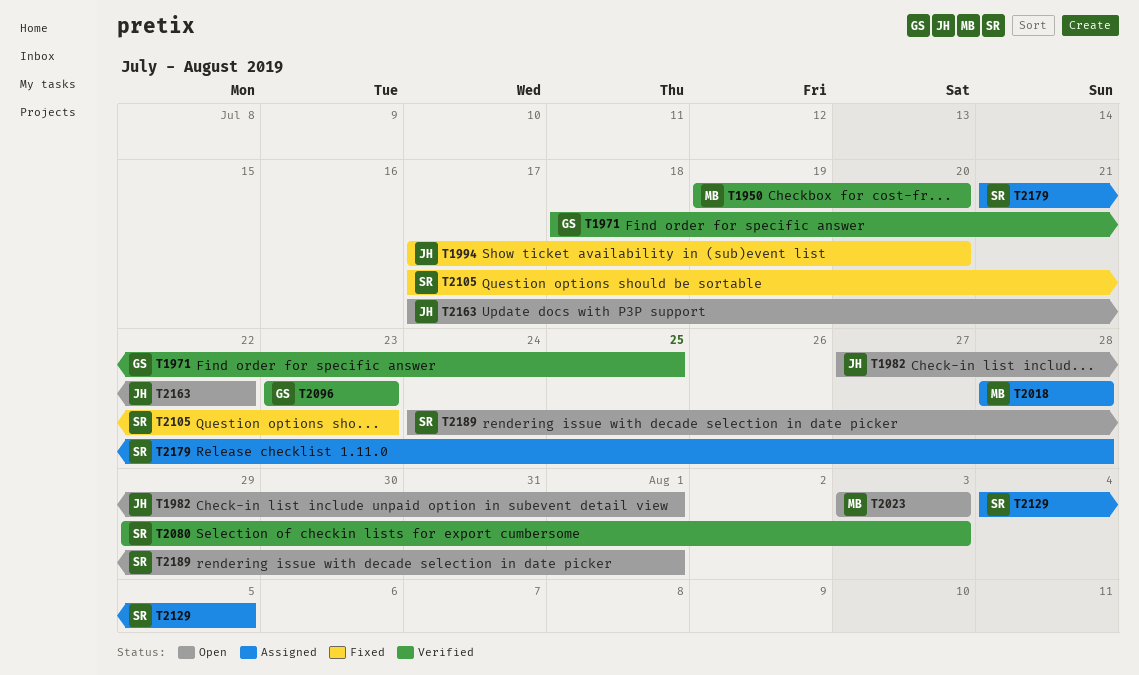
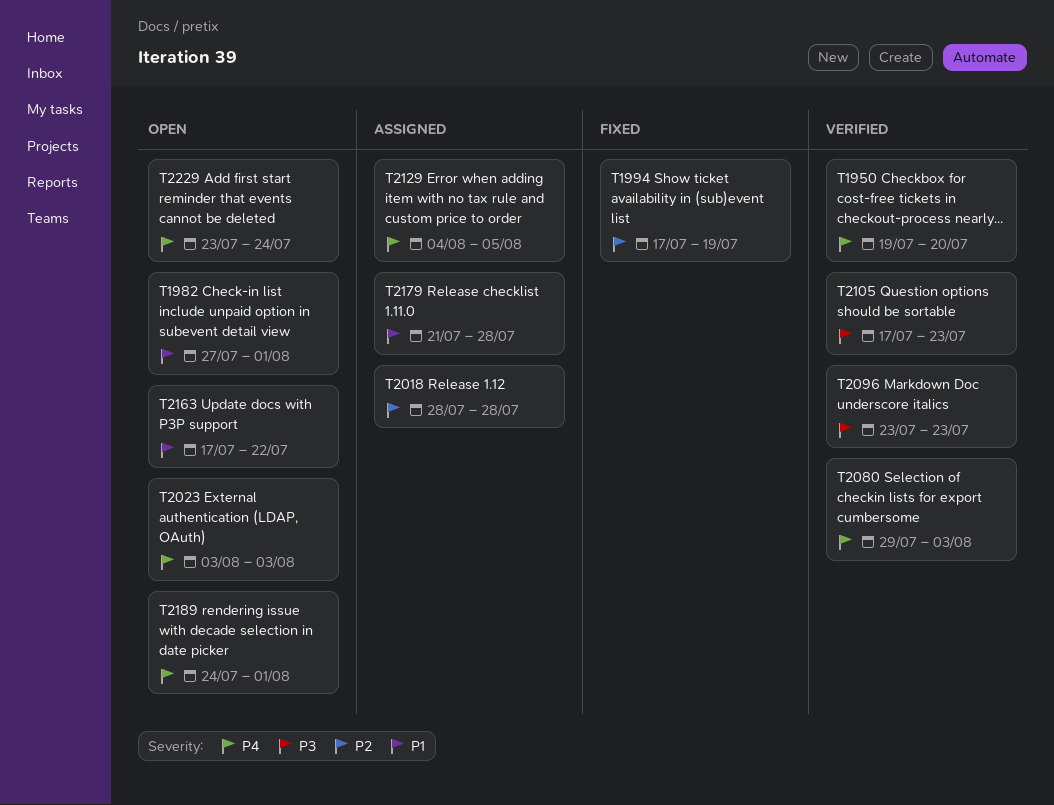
T1971: present -> none
T1994, due: Jul 20 -> Jul 19
T2105, status: Fixed -> Verified
T2229: none -> present

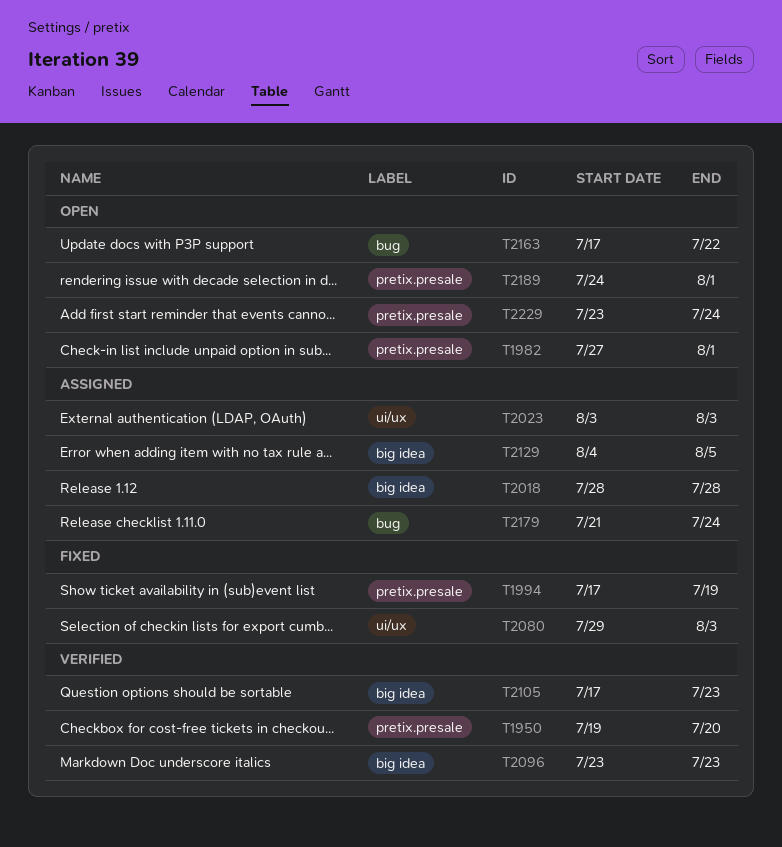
T2023, status: Open -> Assigned
T2080, status: Verified -> Fixed
T2179, due: Jul 28 -> Jul 24

